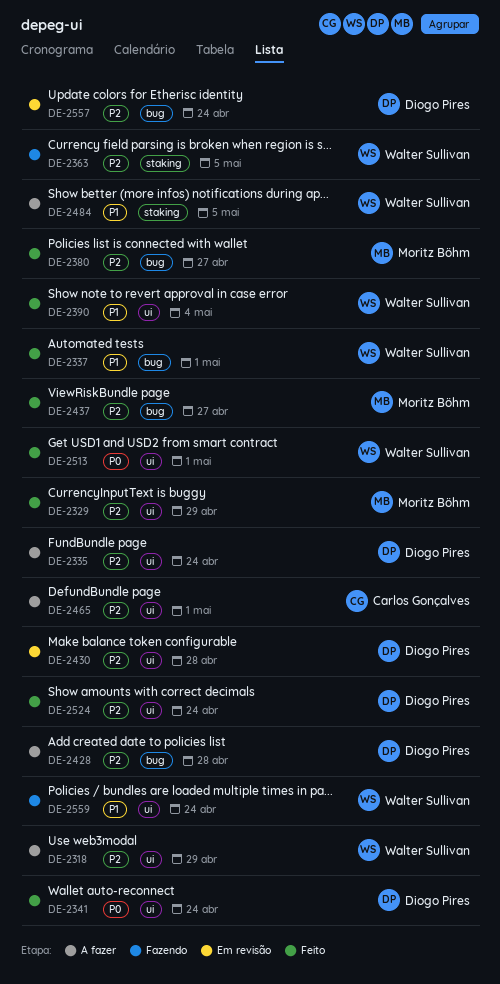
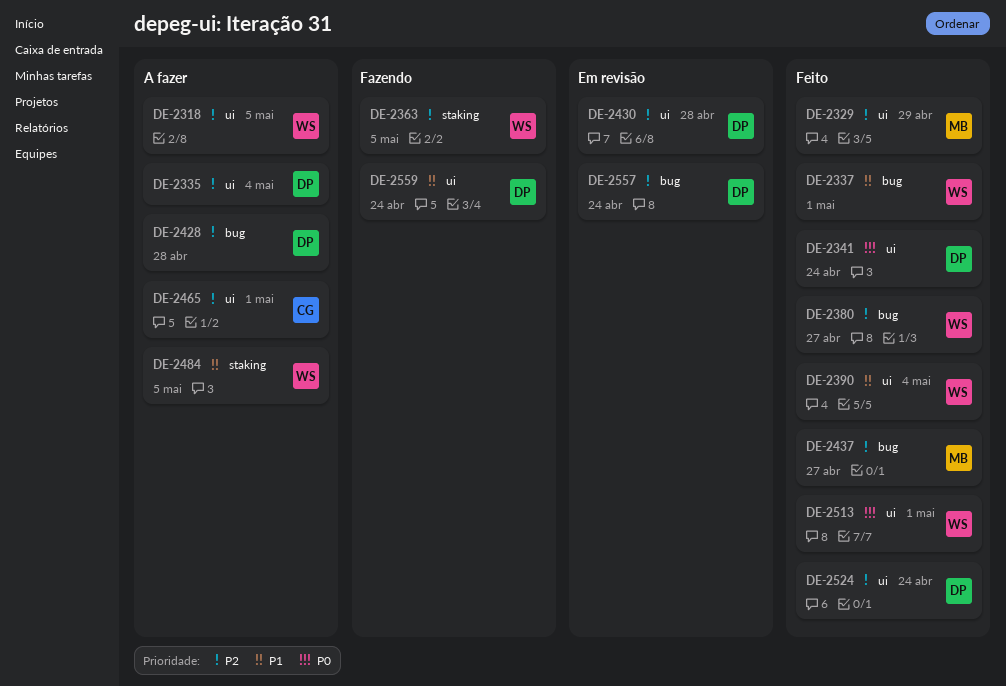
DE-2318, due: Apr 29 -> May 5
DE-2335, due: Apr 24 -> May 4
DE-2380, owner: Moritz Böhm -> Walter Sullivan
DE-2559, owner: Walter Sullivan -> Diogo Pires

